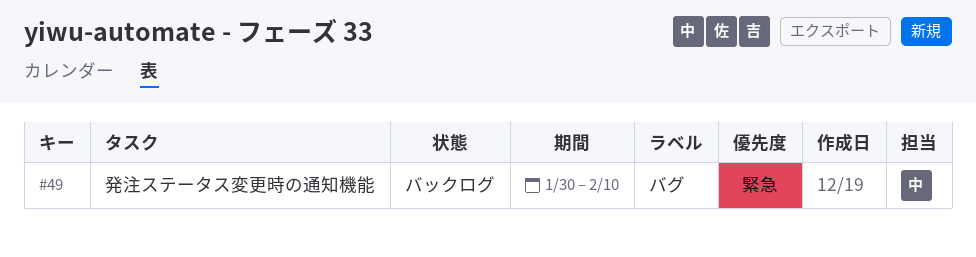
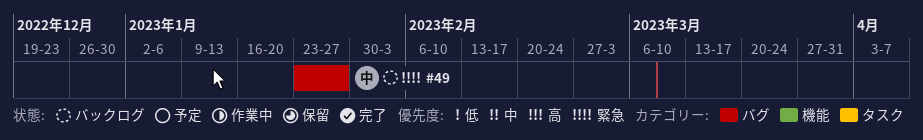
#49, start: Jan 30 -> Jan 23
#49, due: Feb 10 -> Jan 27

